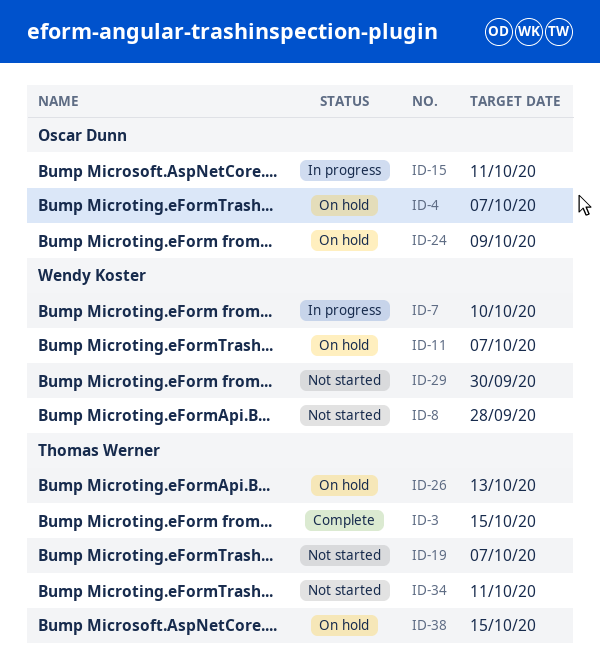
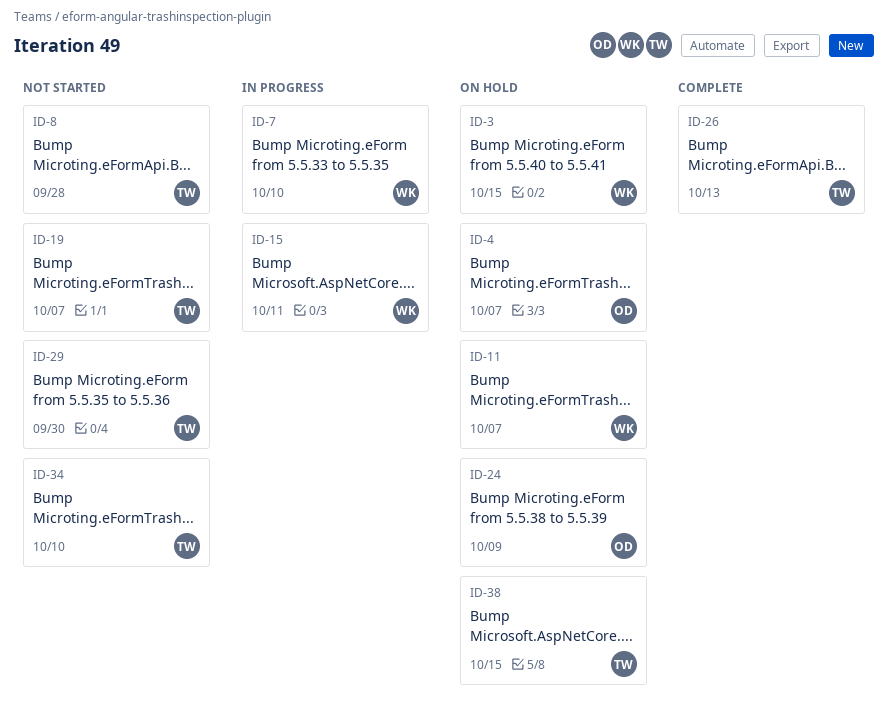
ID-3, status: Complete -> On hold
ID-3, owner: Thomas Werner -> Wendy Koster
ID-8, owner: Wendy Koster -> Thomas Werner
ID-15, owner: Oscar Dunn -> Wendy Koster
ID-26, status: On hold -> Complete
ID-29, owner: Wendy Koster -> Thomas Werner
ID-34, due: Oct 11 -> Oct 10

